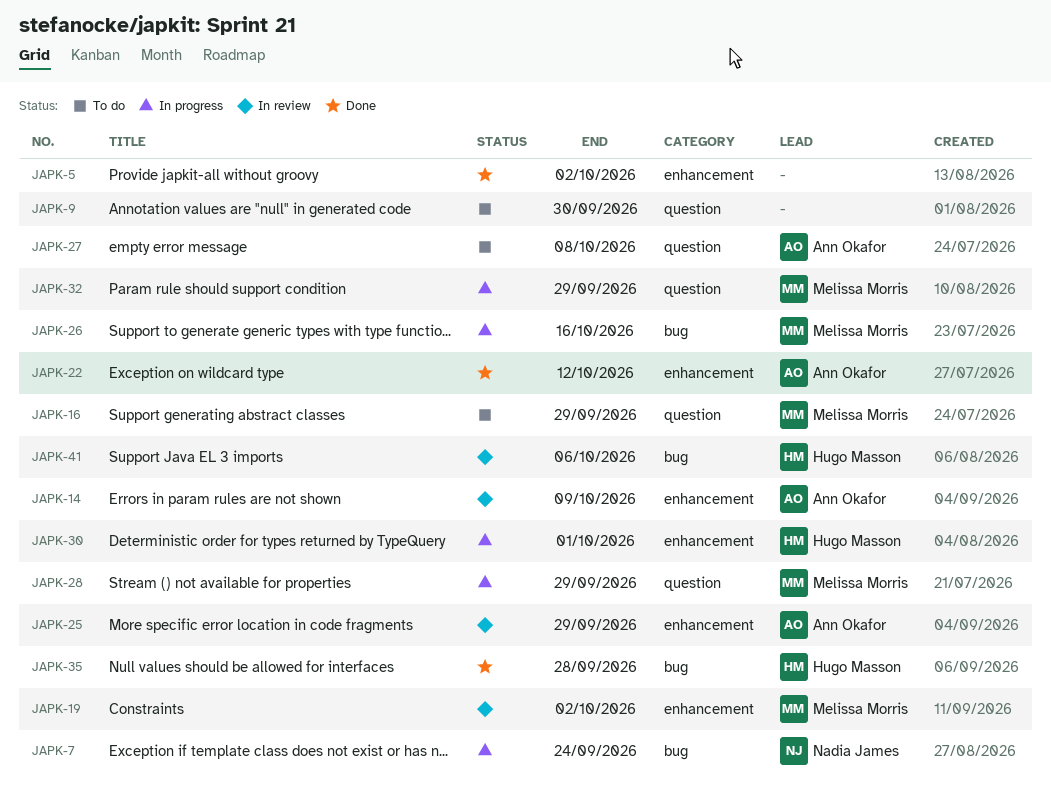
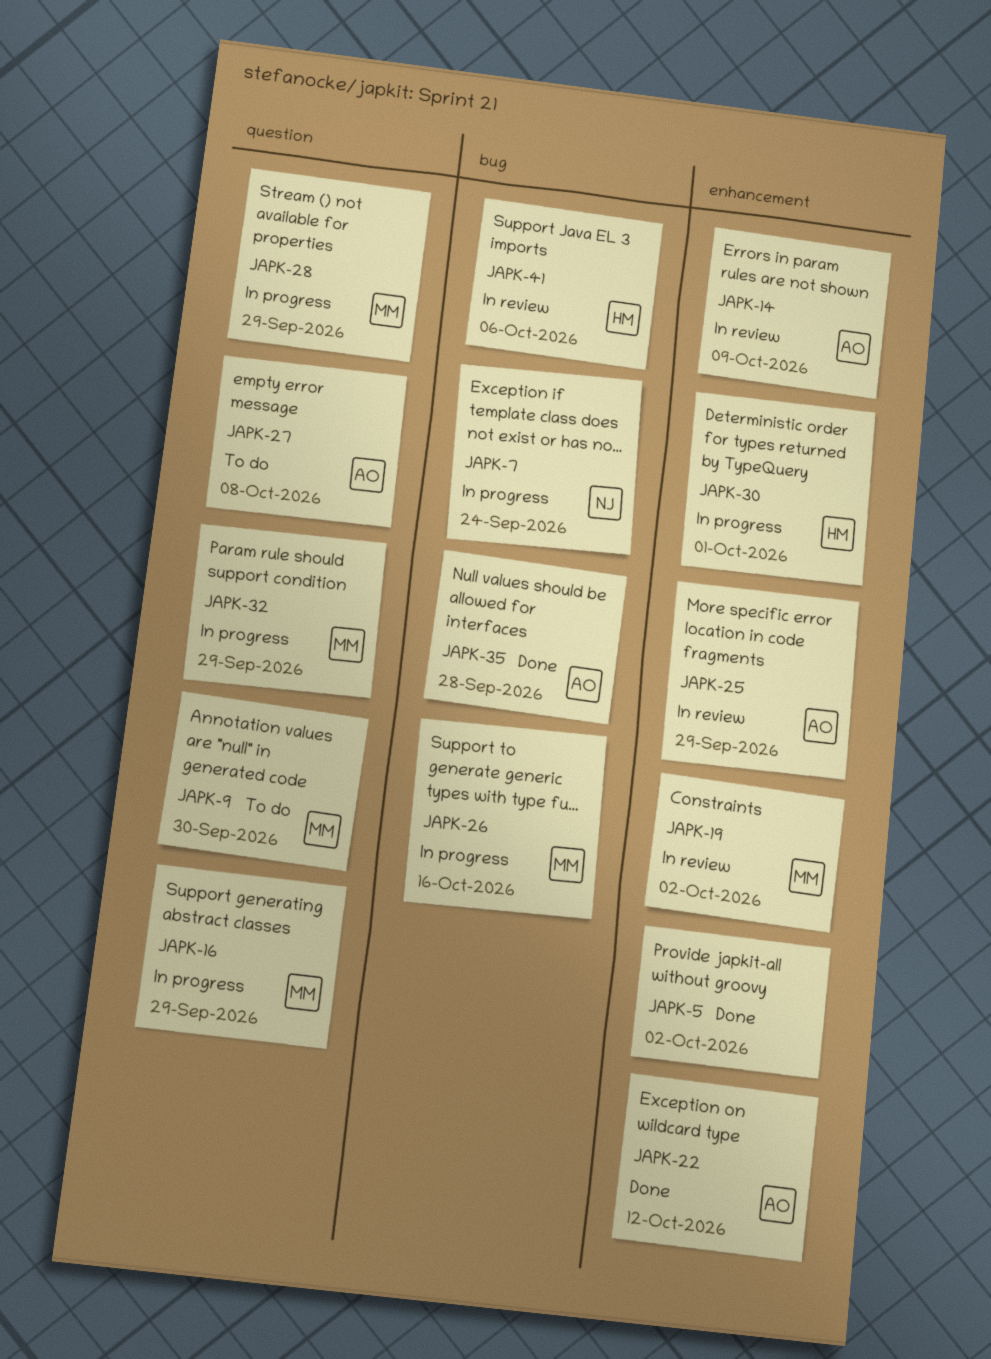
JAPK-9, owner: none -> Melissa Morris
JAPK-16, status: To do -> In progress
JAPK-35, owner: Hugo Masson -> Ann Okafor

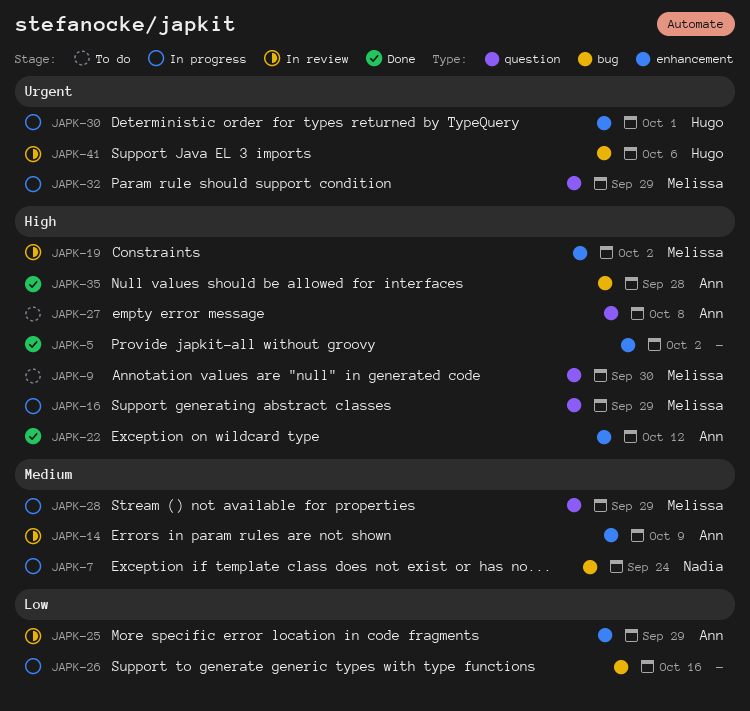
JAPK-26, owner: Melissa -> none

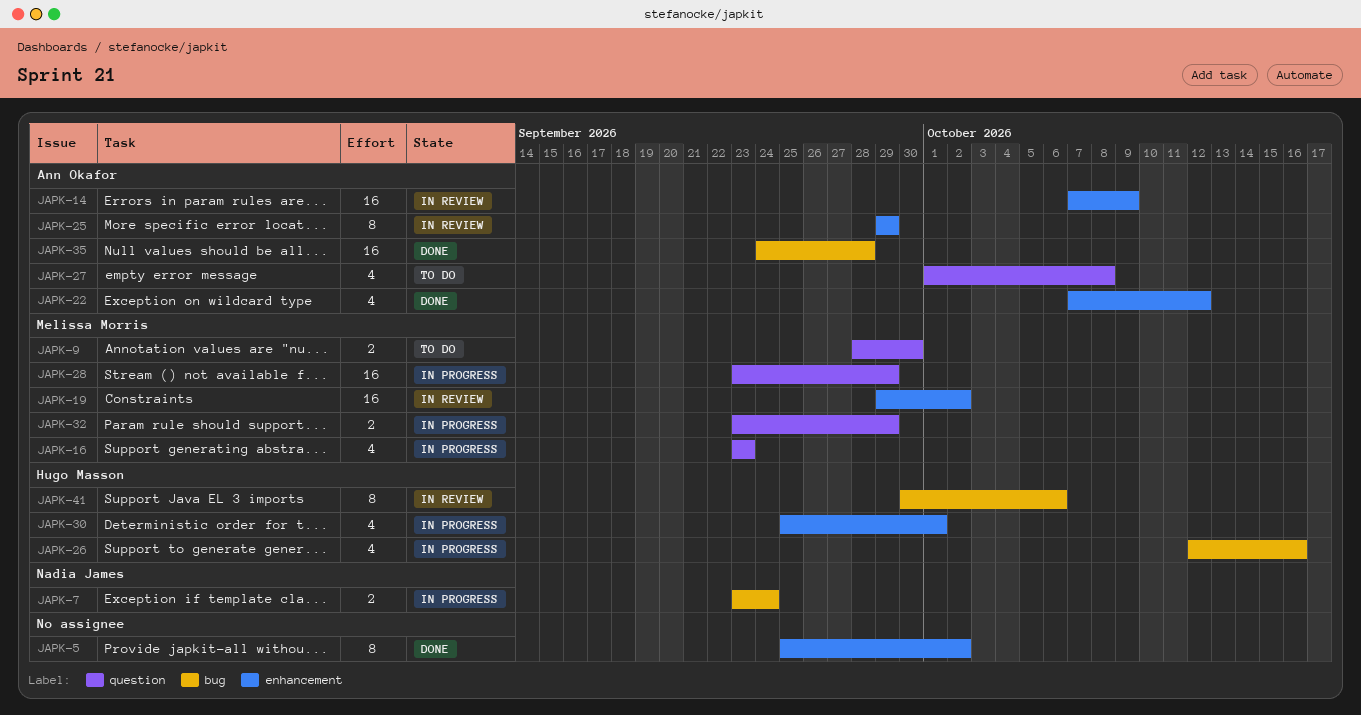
JAPK-16, due: Sep 29 -> Sep 23
JAPK-26, owner: none -> Hugo Masson

